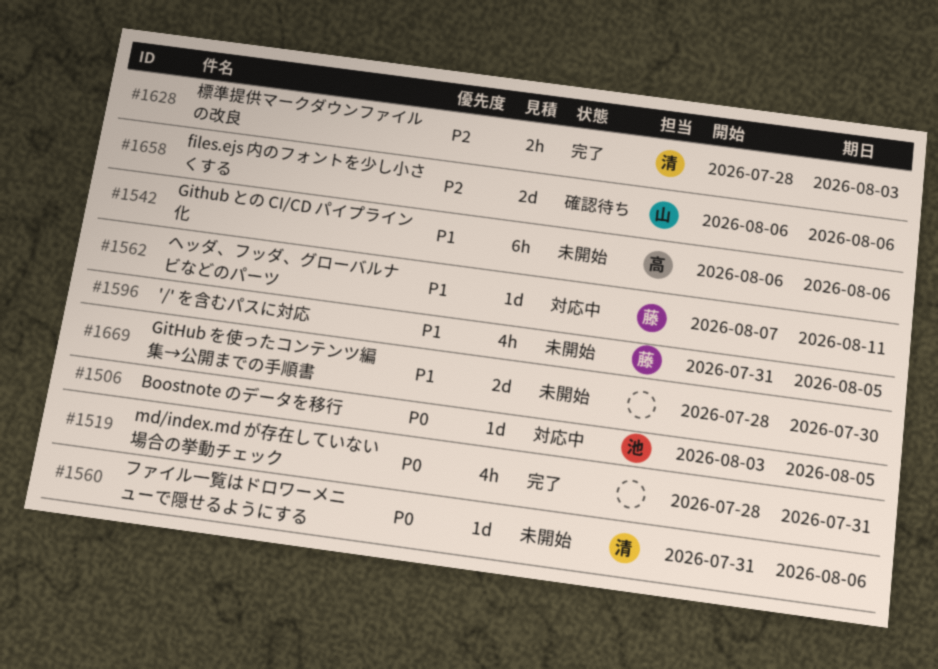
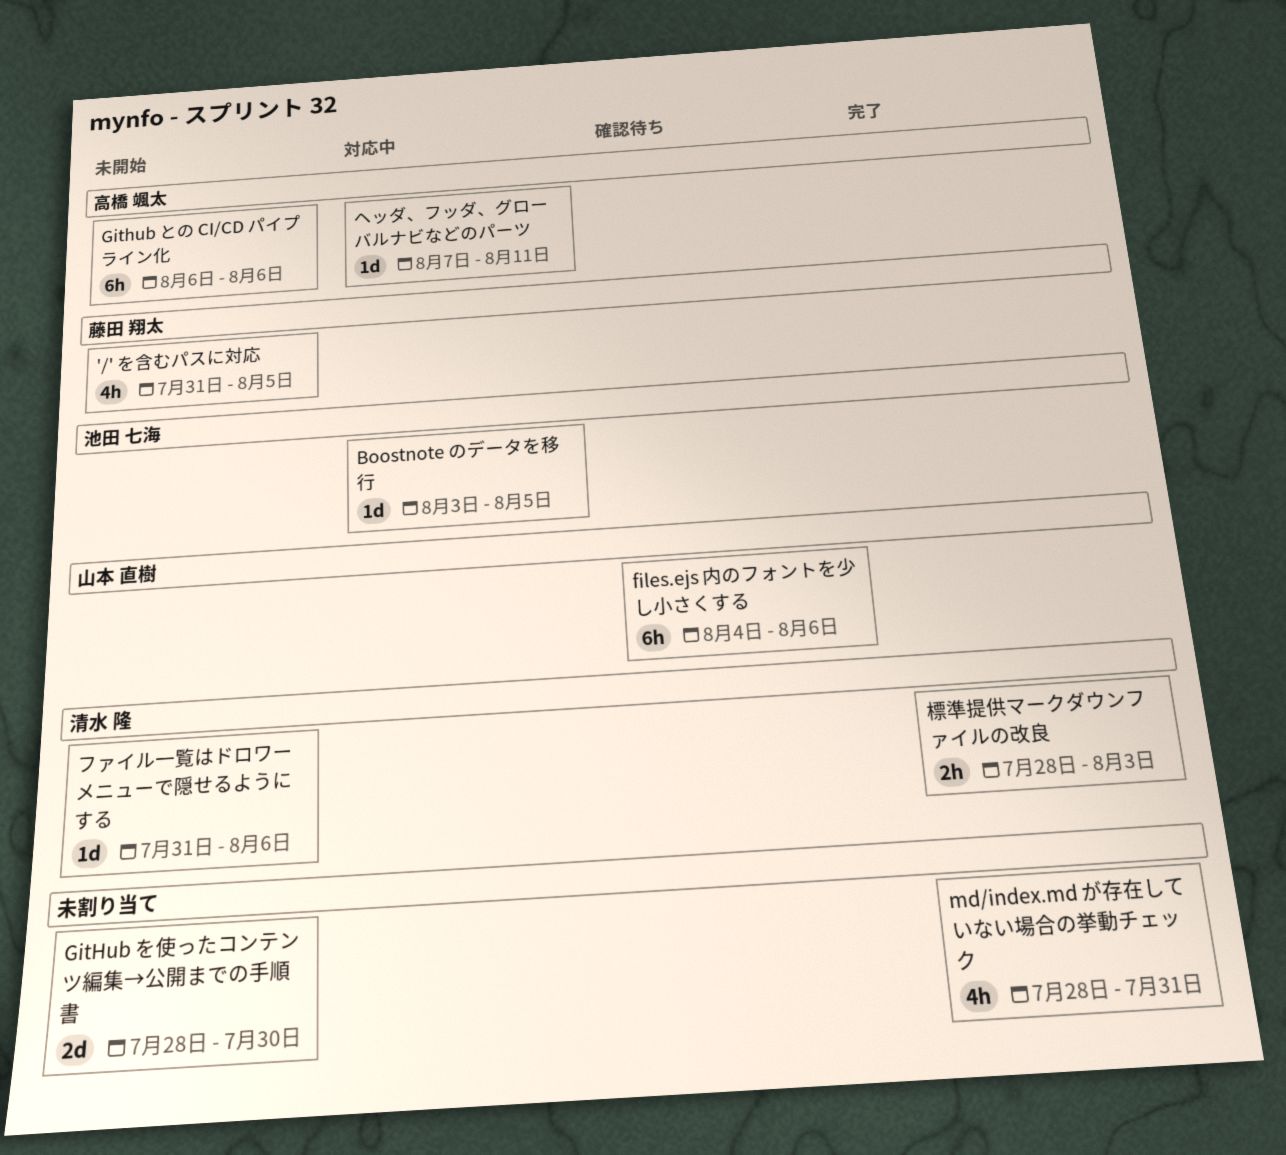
files.ejs 内のフォントを少し小さくする, estimate: 2d -> 6h
files.ejs 内のフォントを少し小さくする, start: Aug 6 -> Aug 4
ヘッダ、フッダ、グローバルナビなどのパーツ, owner: 藤田 翔太 -> 高橋 颯太

